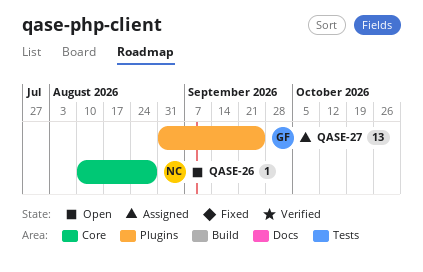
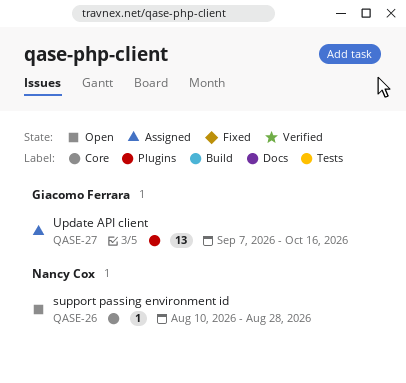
QASE-27, start: Aug 31 -> Sep 7
QASE-27, due: Sep 25 -> Oct 16

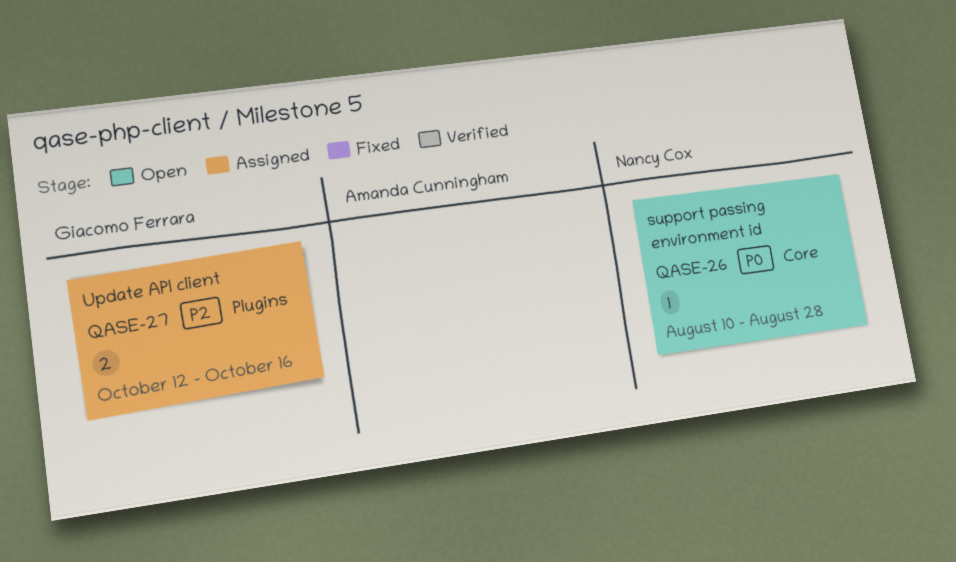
QASE-27, estimate: 13 -> 2
QASE-27, start: Sep 7 -> Oct 12

